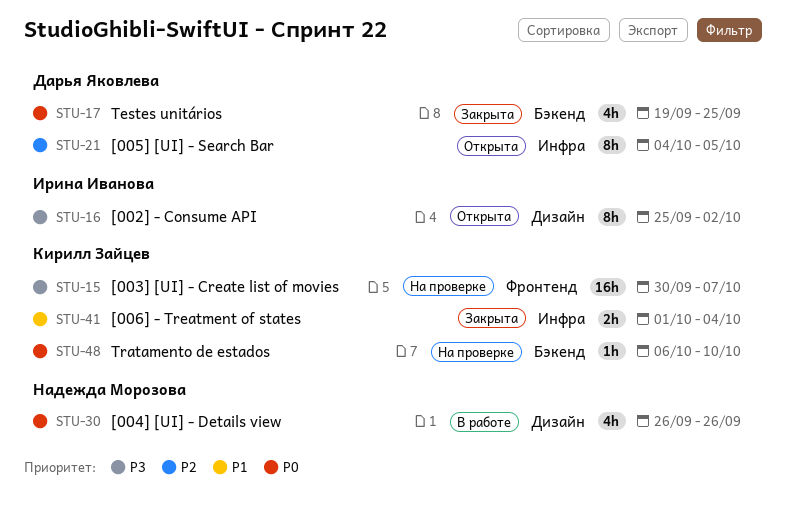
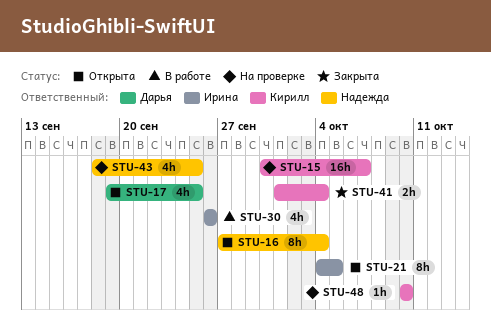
STU-16, owner: Ирина Иванова -> Надежда Морозова
STU-16, start: Sep 25 -> Sep 27
STU-16, due: Oct 2 -> Oct 4
STU-17, status: Закрыта -> Открыта
STU-21, owner: Дарья Яковлева -> Ирина Иванова
STU-30, owner: Надежда Морозова -> Ирина Иванова
STU-43: none -> present
STU-48, start: Oct 6 -> Oct 10

